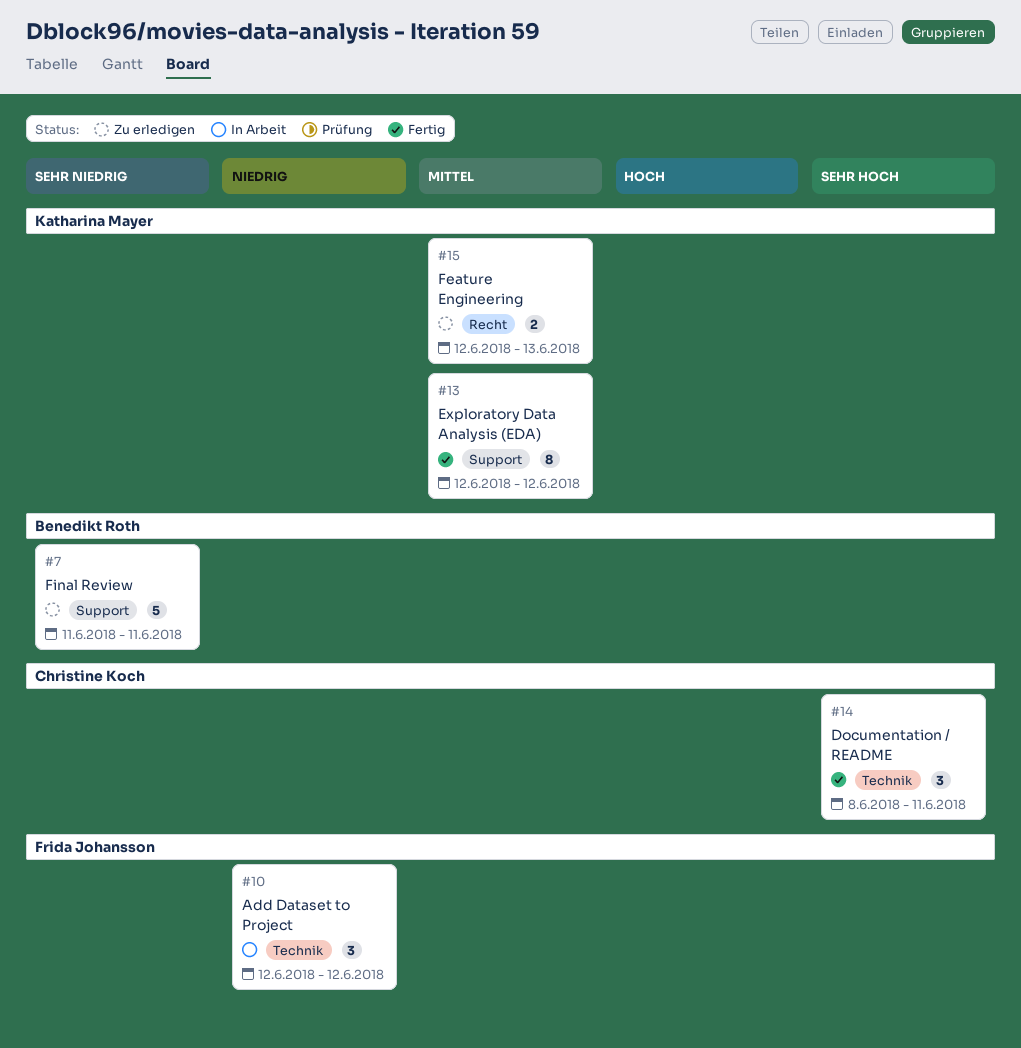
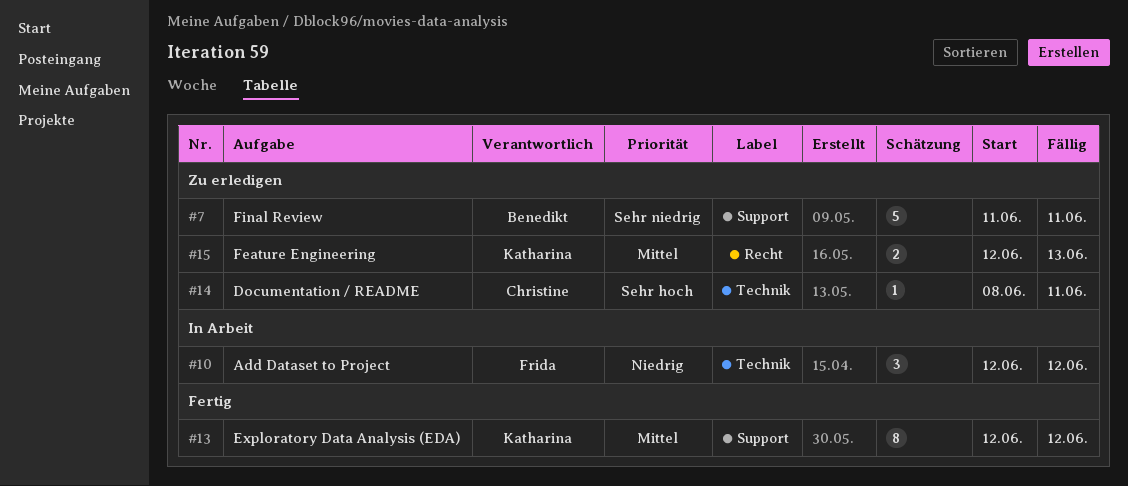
#14, status: Fertig -> Zu erledigen
#14, estimate: 3 -> 1

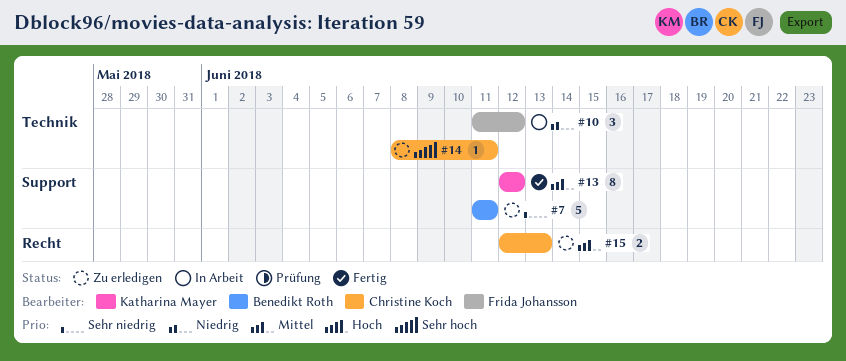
#10, start: Jun 12 -> Jun 11
#15, owner: Katharina Mayer -> Christine Koch

